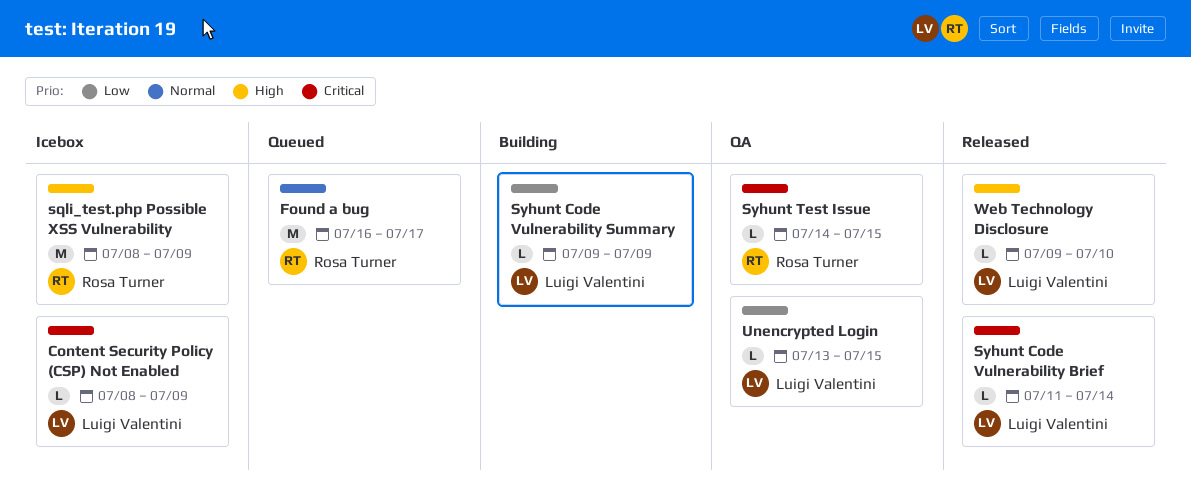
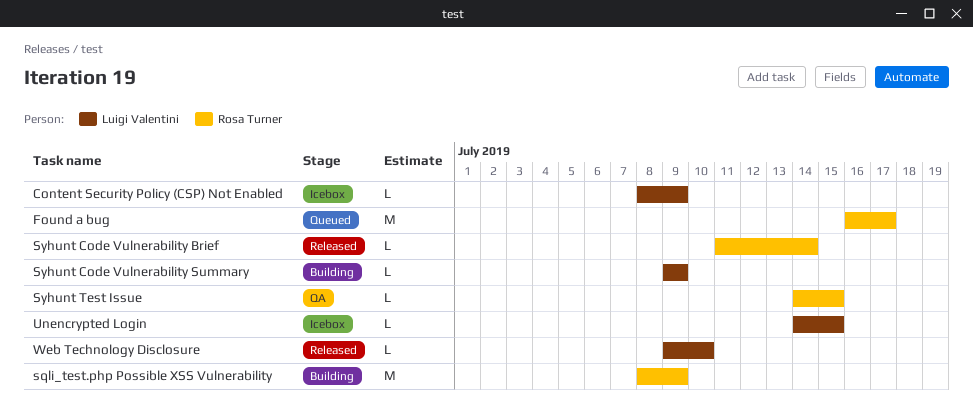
sqli_test.php Possible XSS Vulnerability, status: Icebox -> Building
Syhunt Code Vulnerability Brief, owner: Luigi Valentini -> Rosa Turner
Unencrypted Login, status: QA -> Icebox
Unencrypted Login, start: Jul 13 -> Jul 14

